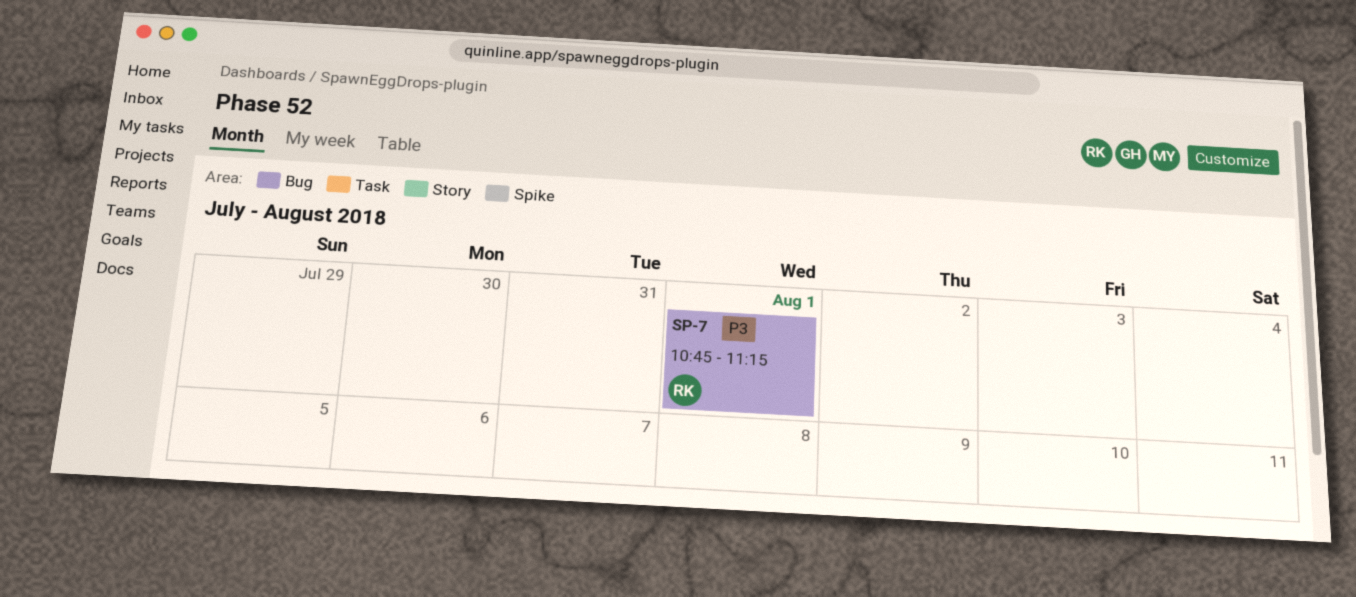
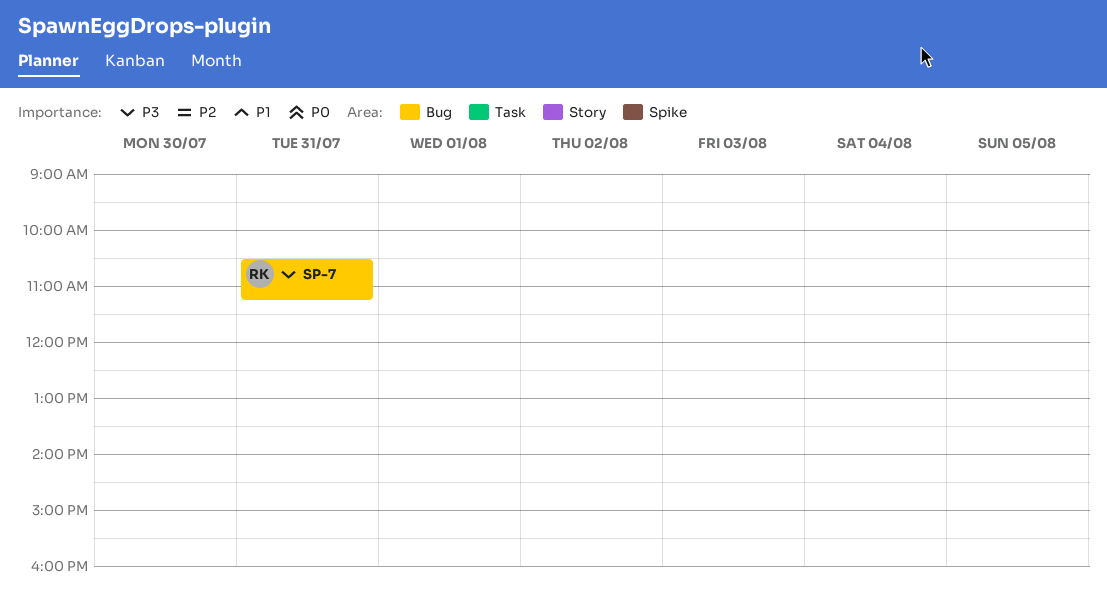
SP-7, day: Aug 1 -> Jul 31
SP-7, begins: 10:45 -> 10:30

